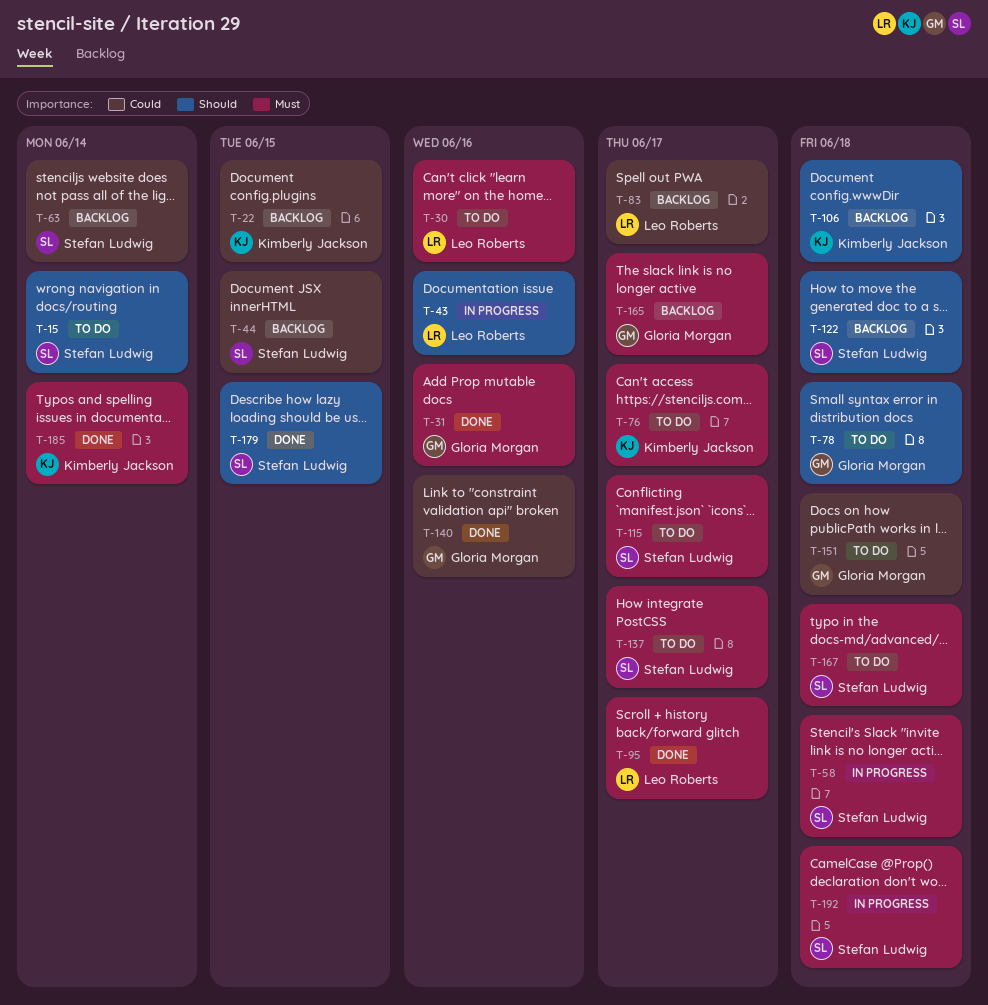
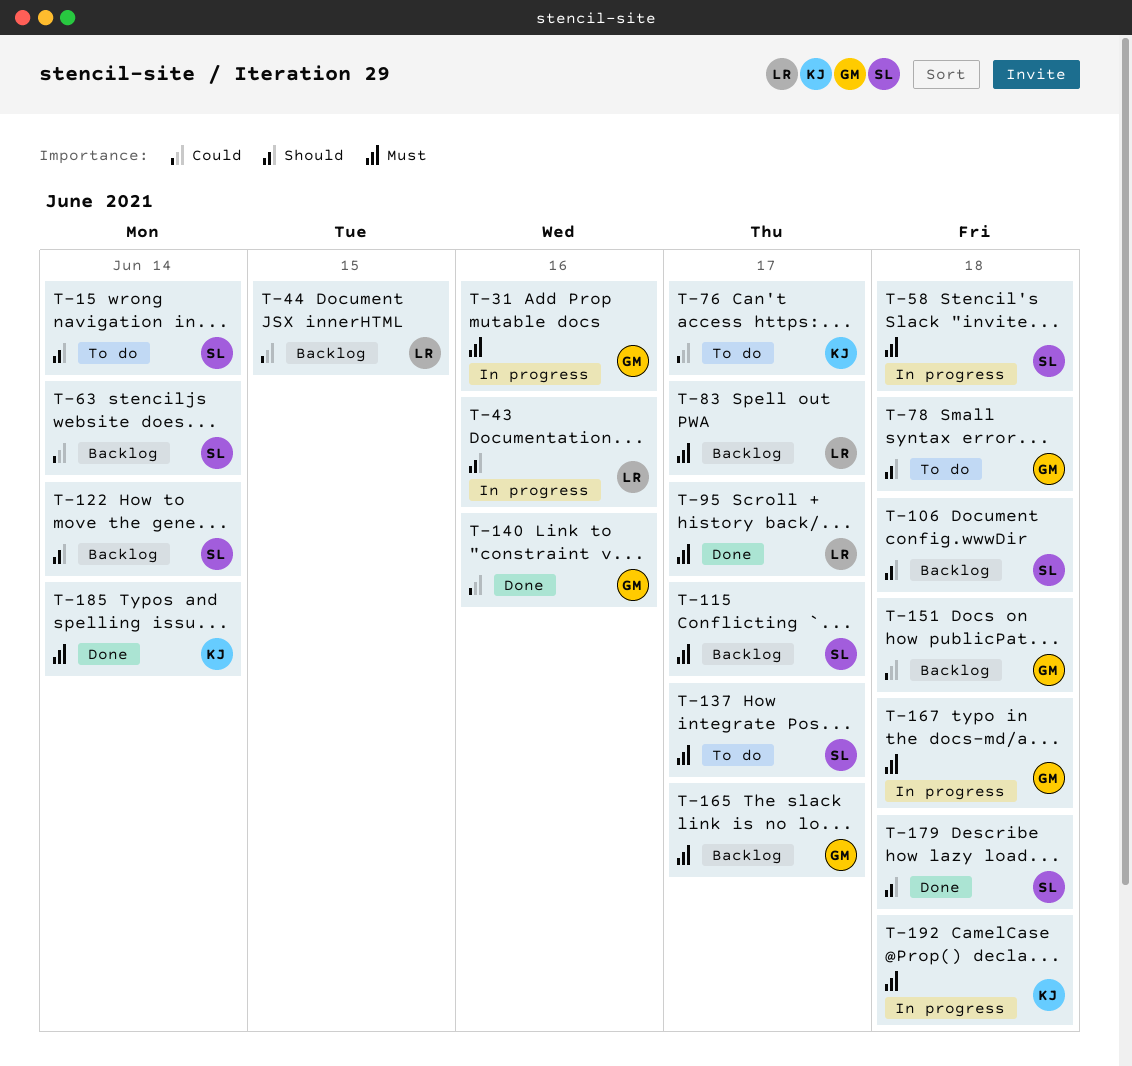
T-22: present -> none
T-30: present -> none
T-31, status: Done -> In progress
T-44, owner: Stefan Ludwig -> Leo Roberts
T-76, priority: Must -> Could
T-83, priority: Could -> Must
T-106, owner: Kimberly Jackson -> Stefan Ludwig
T-115, status: To do -> Backlog
T-122, due: Jun 18 -> Jun 14
T-151, status: To do -> Backlog
T-167, status: To do -> In progress
T-167, owner: Stefan Ludwig -> Gloria Morgan
T-179, due: Jun 15 -> Jun 18
T-192, owner: Stefan Ludwig -> Kimberly Jackson

